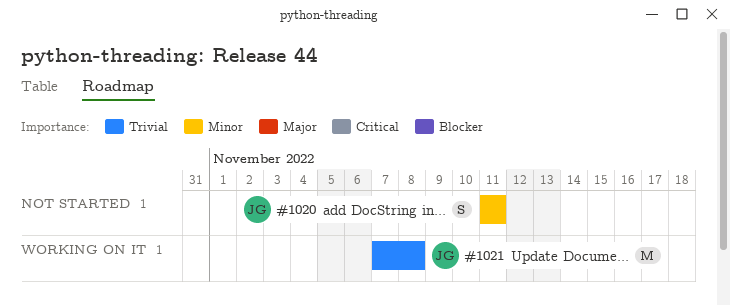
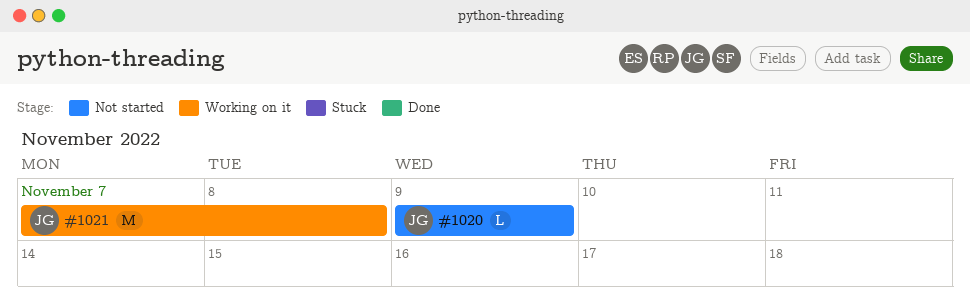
#1020, estimate: S -> L
#1020, start: Nov 11 -> Nov 9
#1020, due: Nov 11 -> Nov 9

